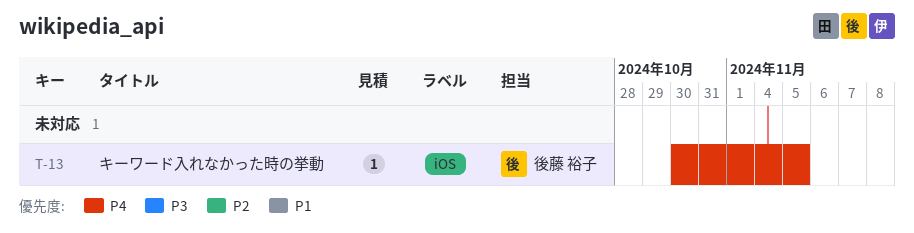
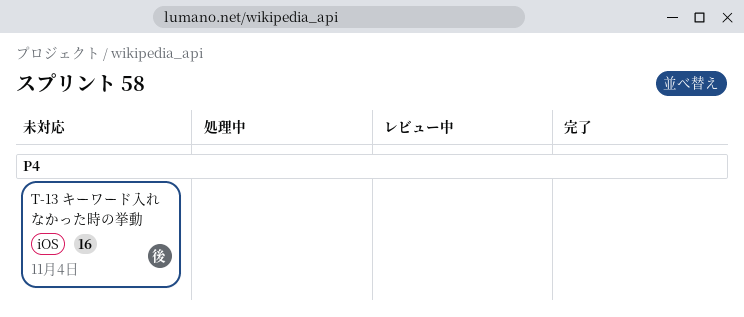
T-13, estimate: 1 -> 16
T-13, due: Nov 5 -> Nov 4

